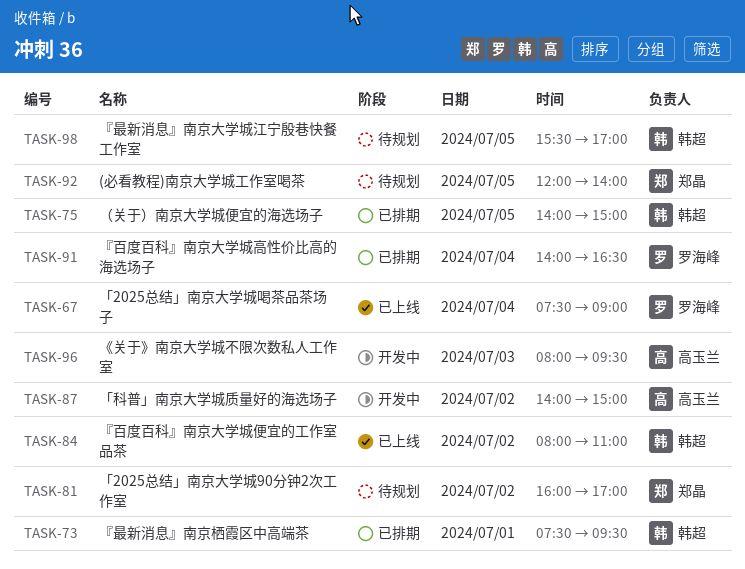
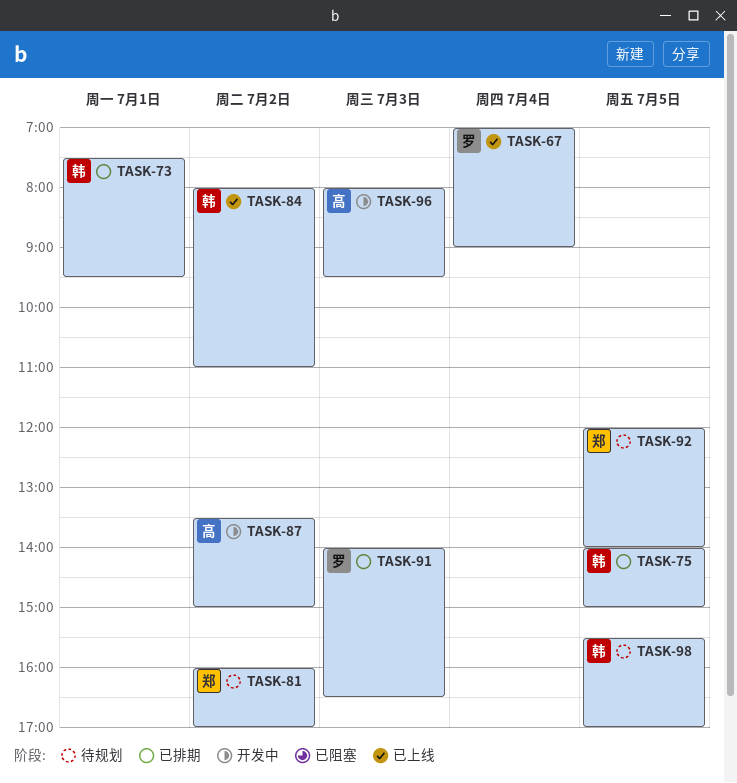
TASK-67, begins: 07:30 -> 07:00
TASK-87, begins: 14:00 -> 13:30
TASK-91, day: Jul 4 -> Jul 3

